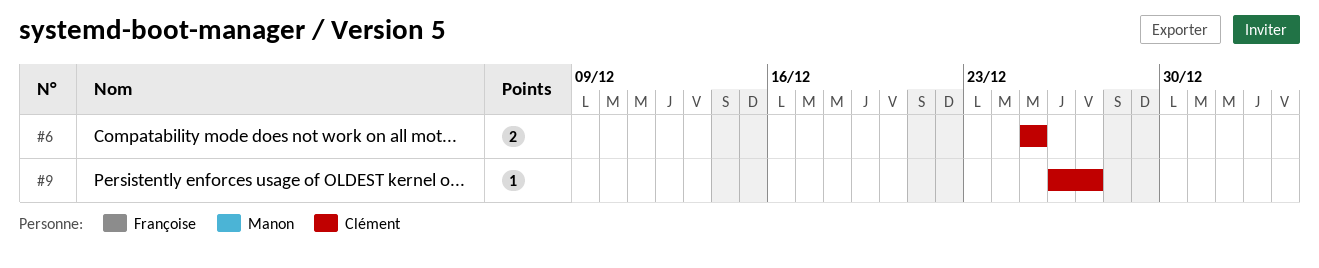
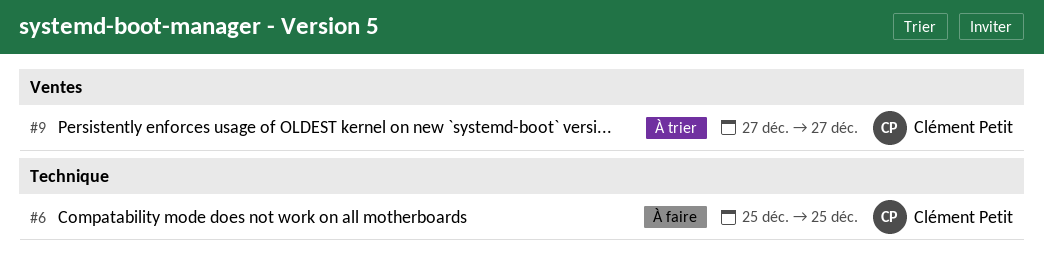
#9, start: Dec 26 -> Dec 27

